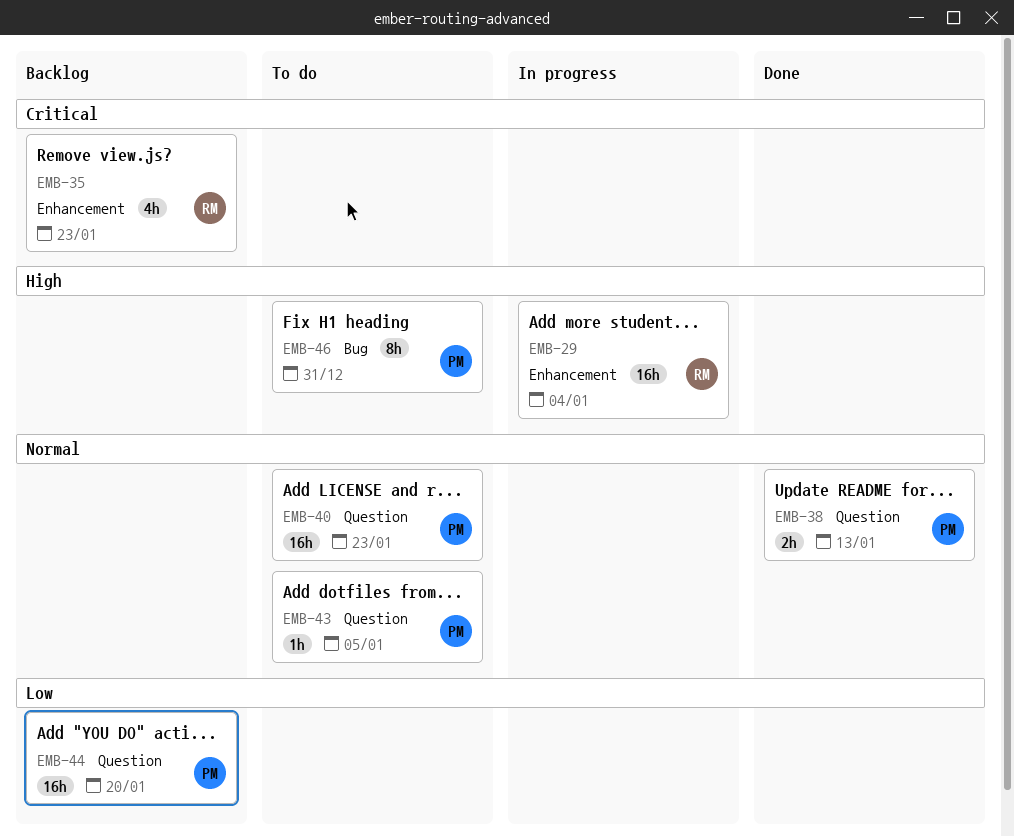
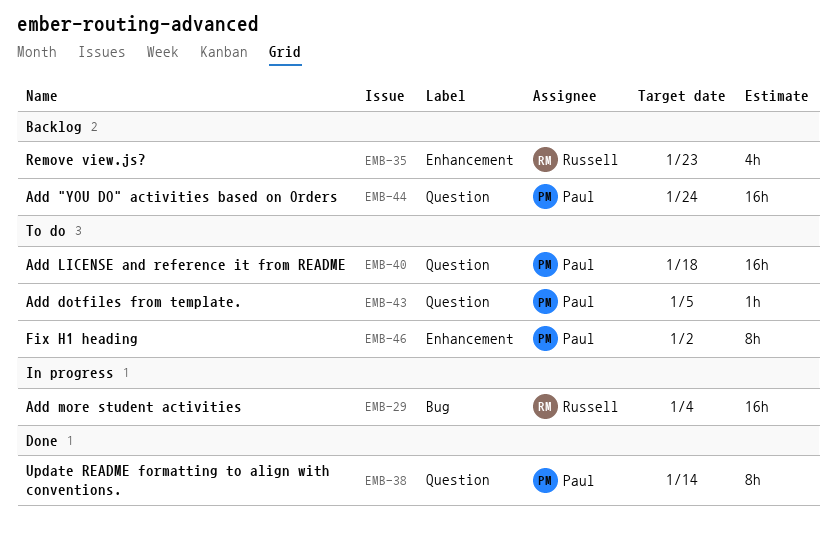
EMB-29, label: Enhancement -> Bug
EMB-38, estimate: 2h -> 8h
EMB-38, due: Jan 13 -> Jan 14
EMB-40, due: Jan 23 -> Jan 18
EMB-44, due: Jan 20 -> Jan 24
EMB-46, label: Bug -> Enhancement
EMB-46, due: Dec 31 -> Jan 2

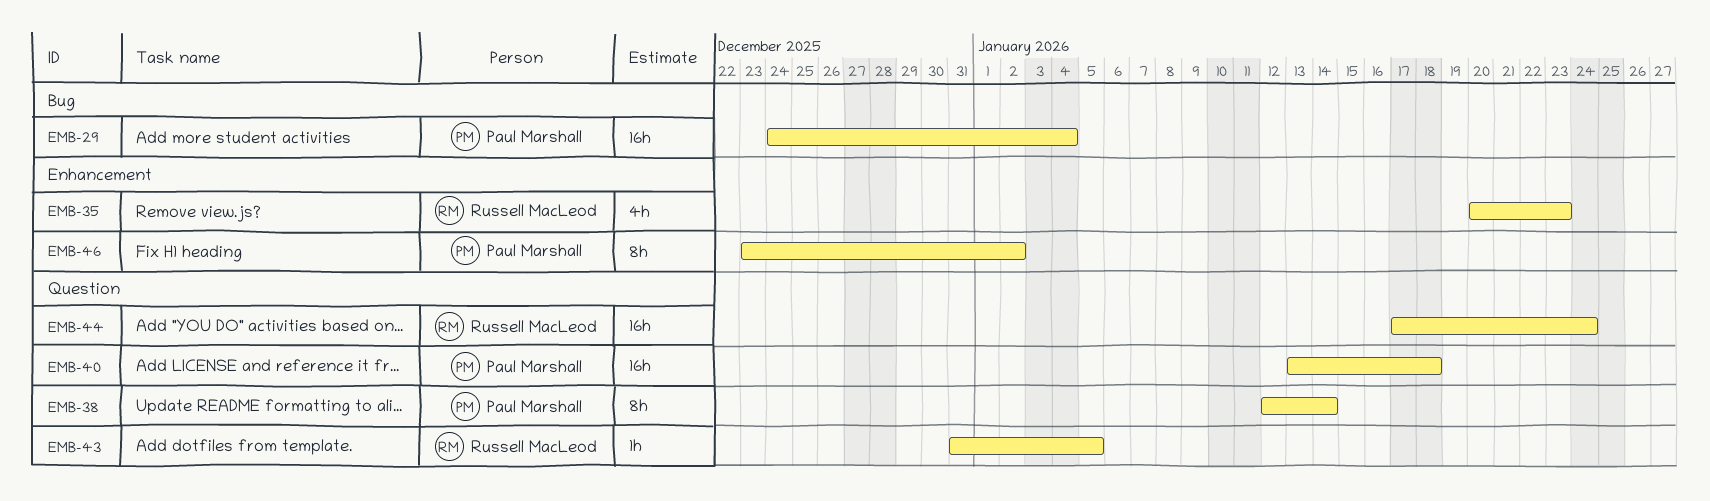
EMB-29, owner: Russell MacLeod -> Paul Marshall
EMB-43, owner: Paul Marshall -> Russell MacLeod
EMB-44, owner: Paul Marshall -> Russell MacLeod

